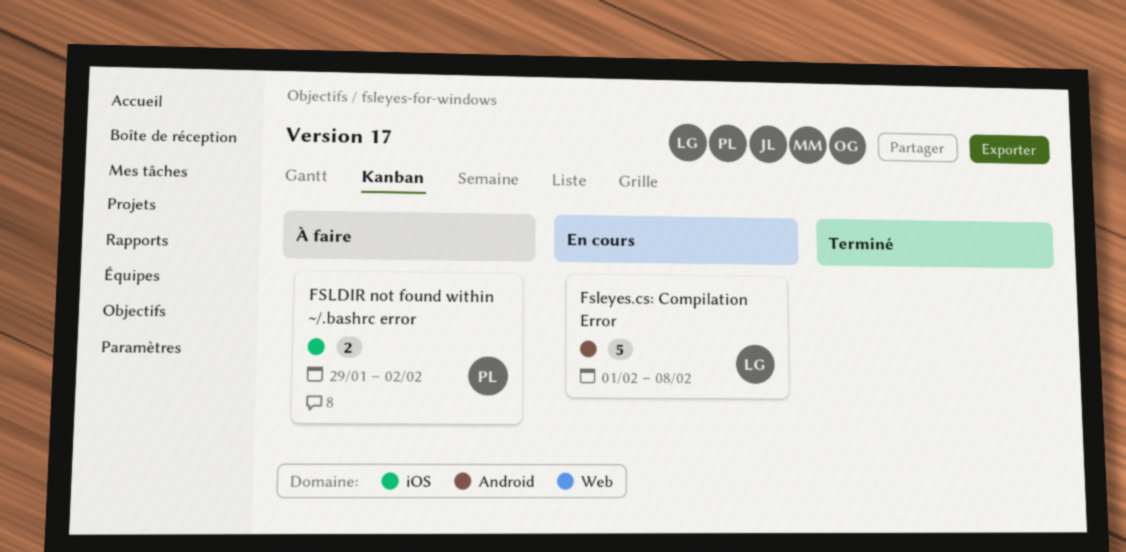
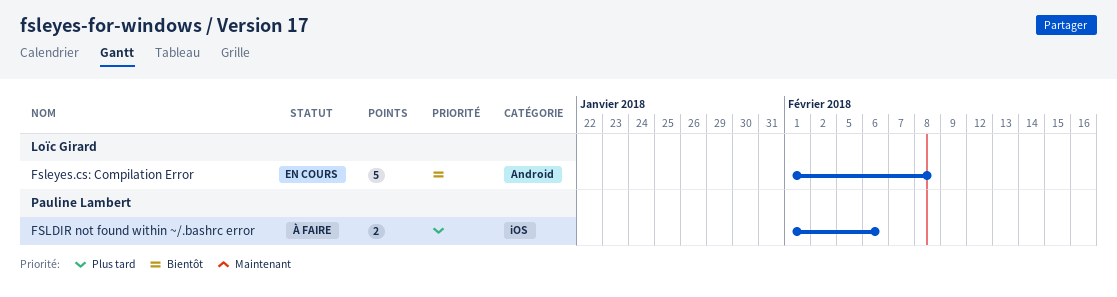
FSLDIR not found within ~/.bashrc error, start: Jan 29 -> Feb 1
FSLDIR not found within ~/.bashrc error, due: Feb 2 -> Feb 6

